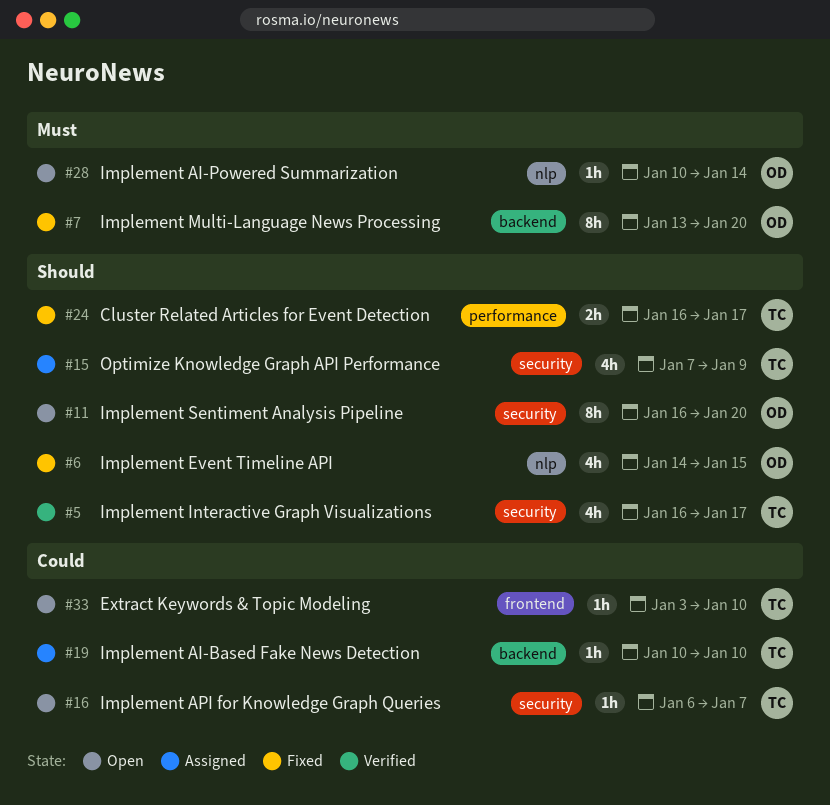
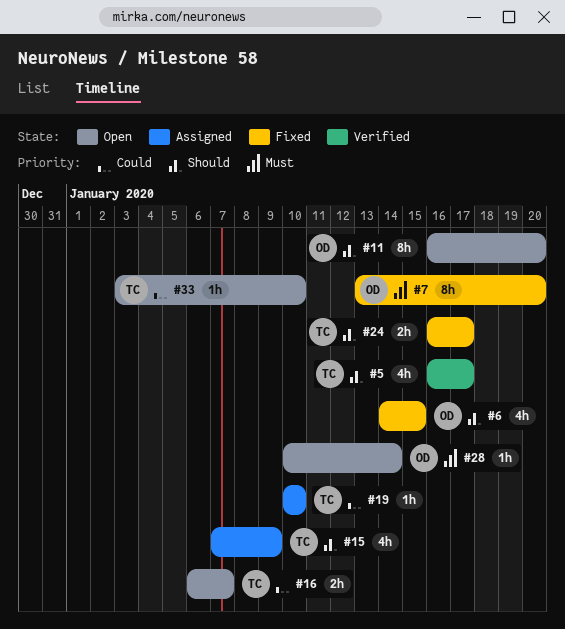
#16, estimate: 1h -> 2h

